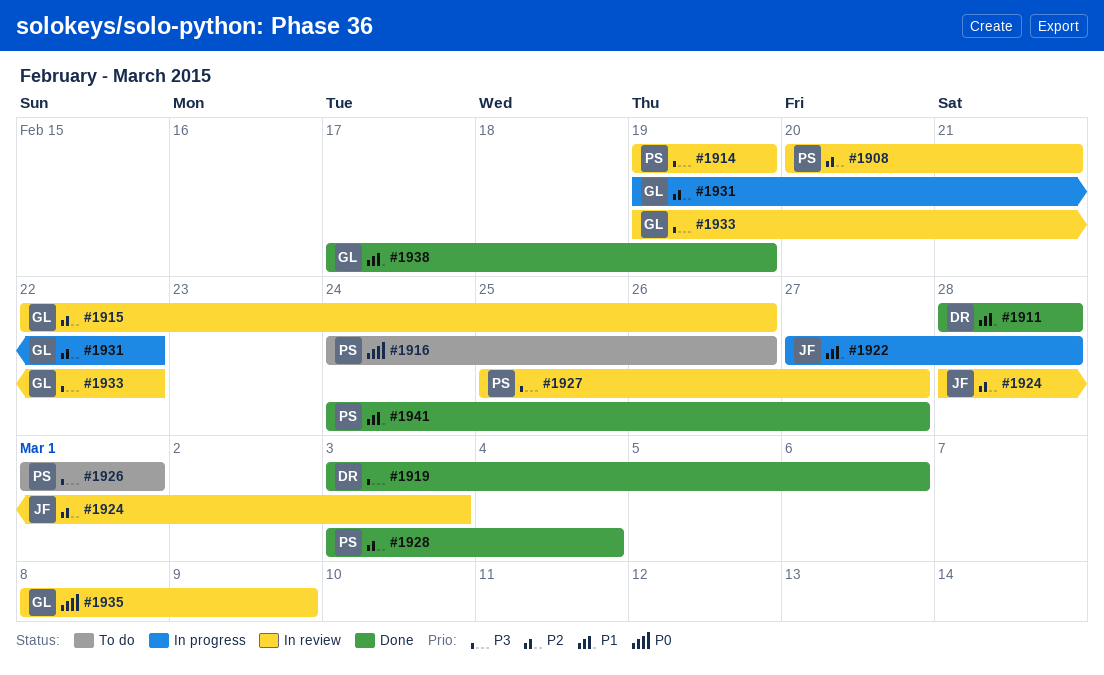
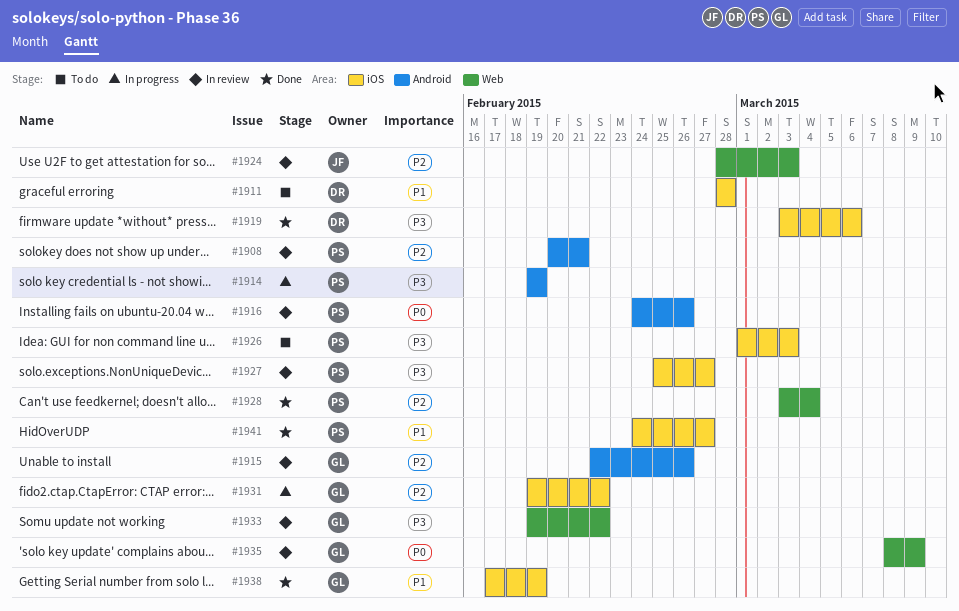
#1911, status: Done -> To do
#1914, status: In review -> In progress
#1916, status: To do -> In review
#1922: present -> none
#1926, due: Mar 1 -> Mar 3

